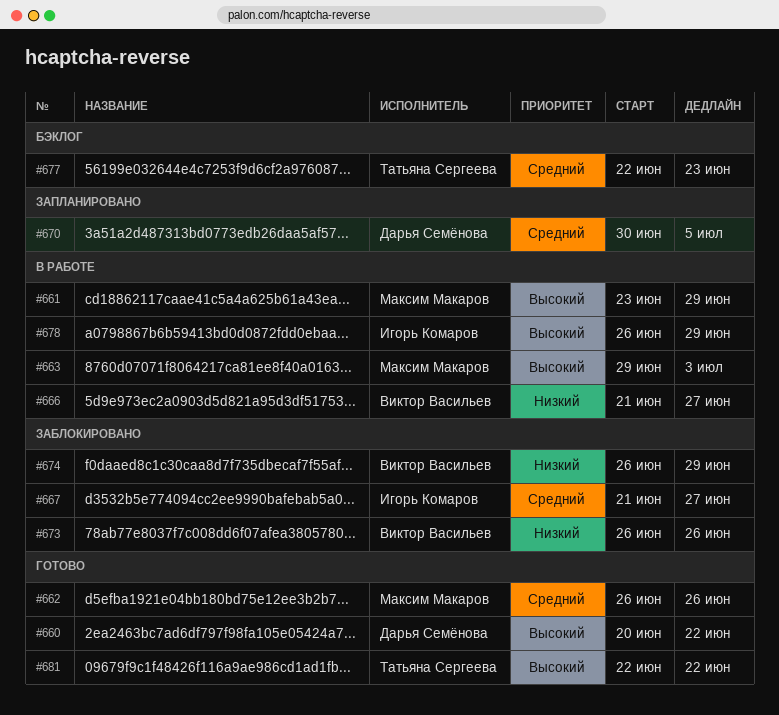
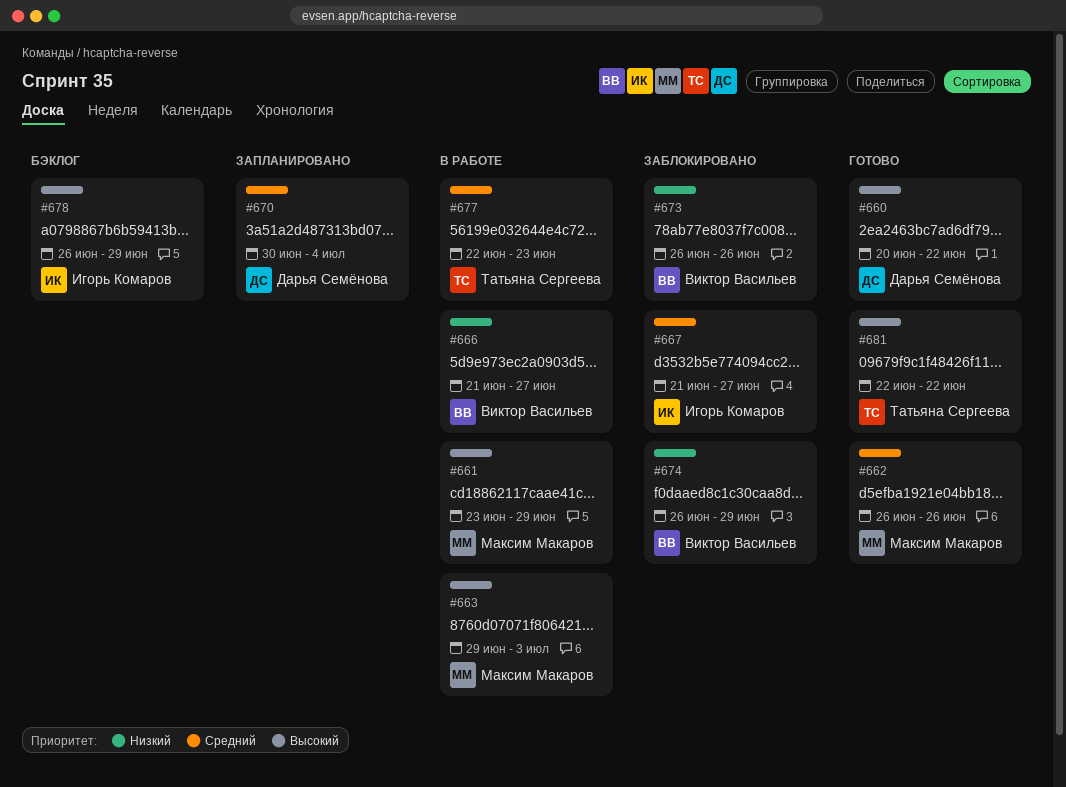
#670, due: Jul 5 -> Jul 4
#677, status: Бэклог -> В работе
#678, status: В работе -> Бэклог

